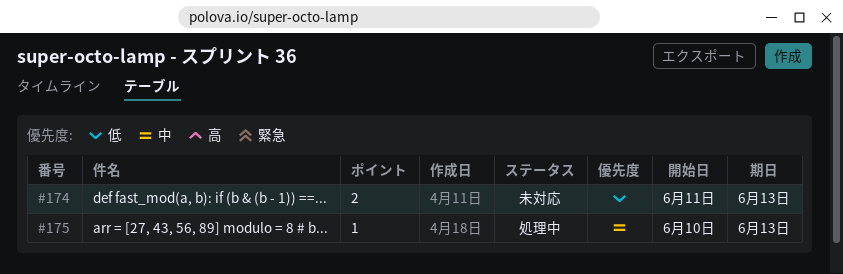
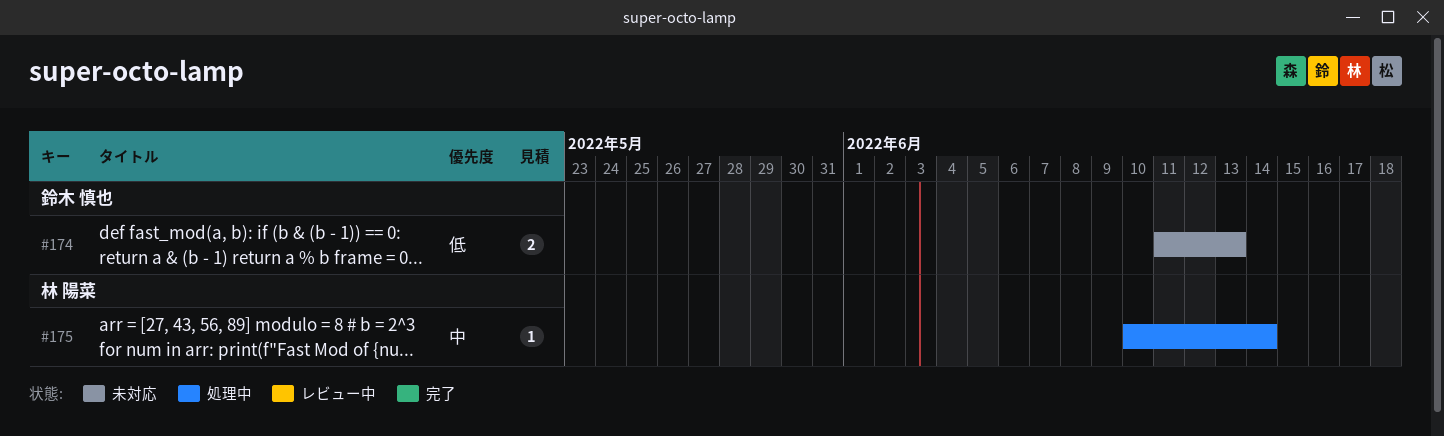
#175, due: Jun 13 -> Jun 14

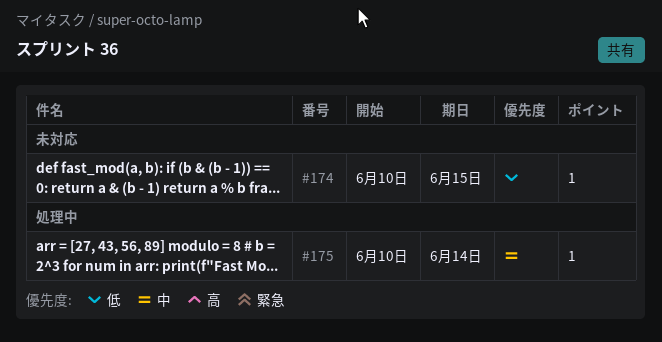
#174, estimate: 2 -> 1
#174, start: Jun 11 -> Jun 10
#174, due: Jun 13 -> Jun 15

